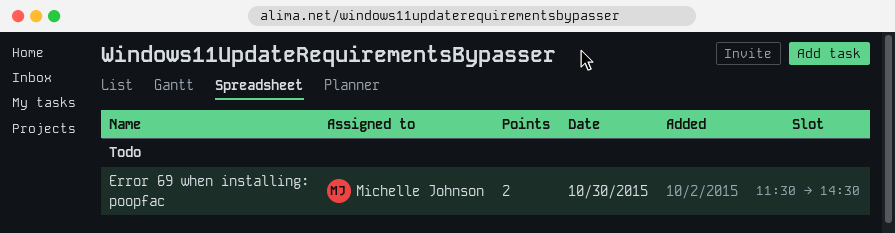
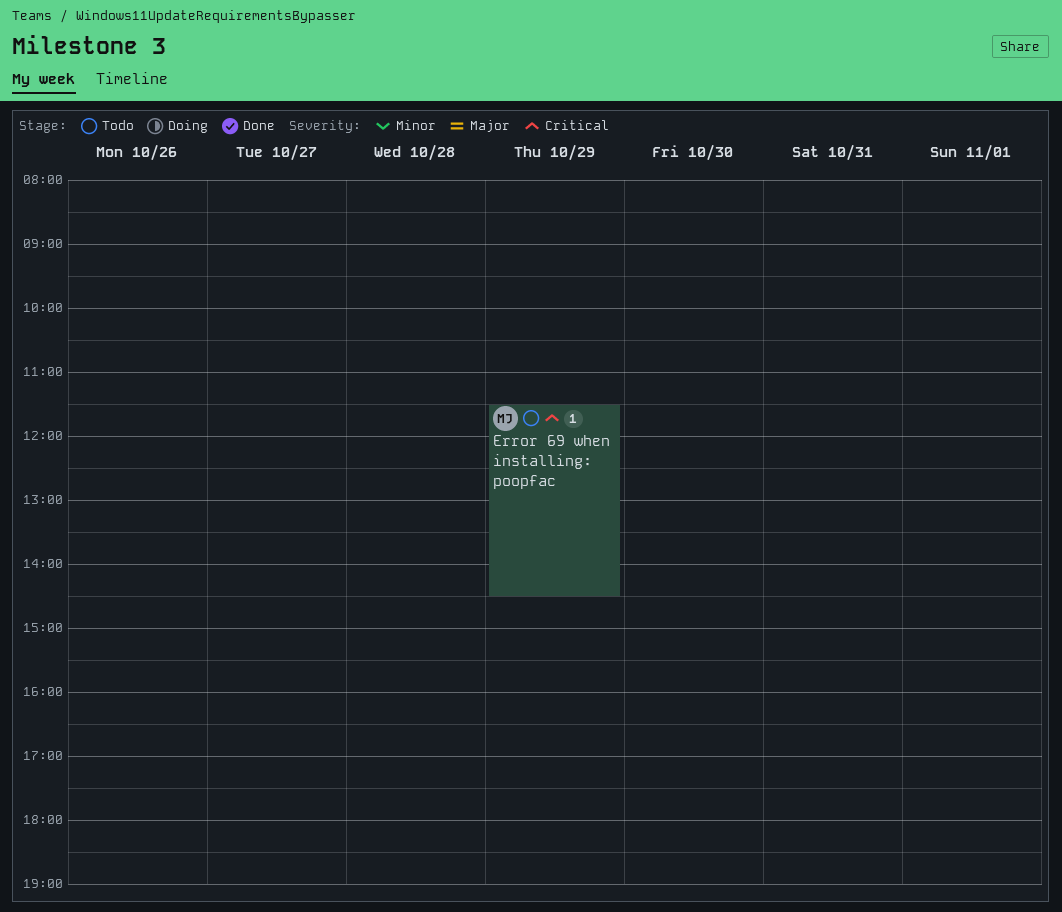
Error 69 when installing: poopfac, estimate: 2 -> 1
Error 69 when installing: poopfac, day: Oct 30 -> Oct 29

